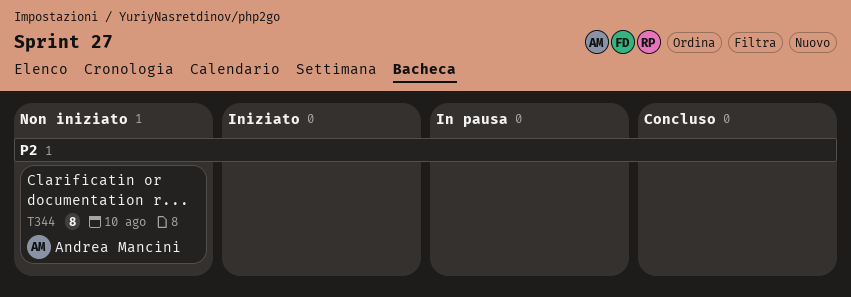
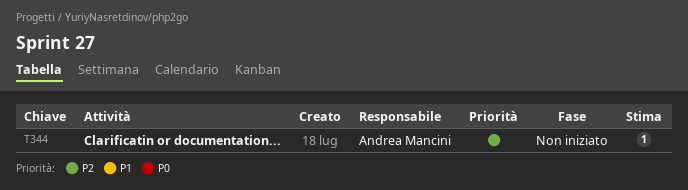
T344, estimate: 8 -> 1

